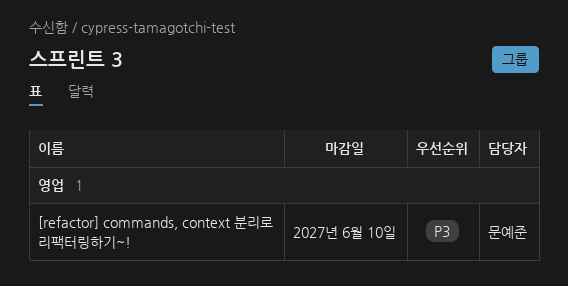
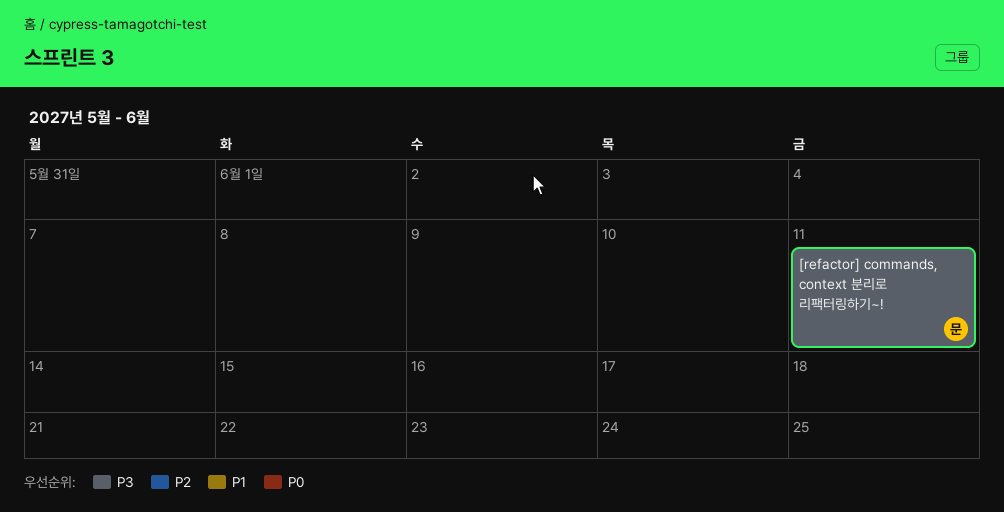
[refactor] commands, context 분리로 리팩터링하기~!, due: Jun 10 -> Jun 11

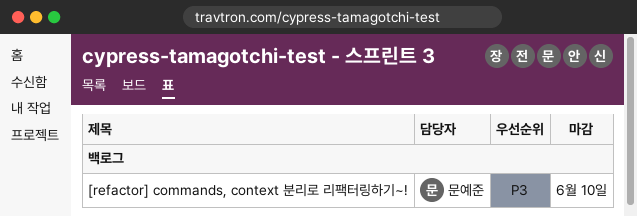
[refactor] commands, context 분리로 리팩터링하기~!, due: Jun 11 -> Jun 10

